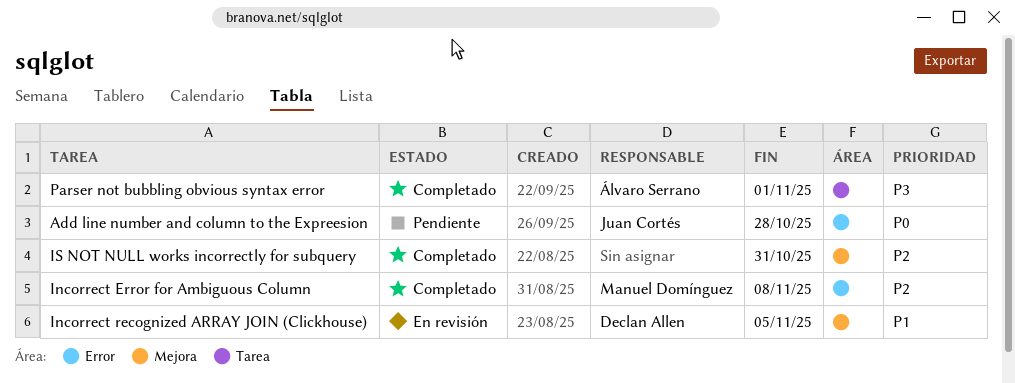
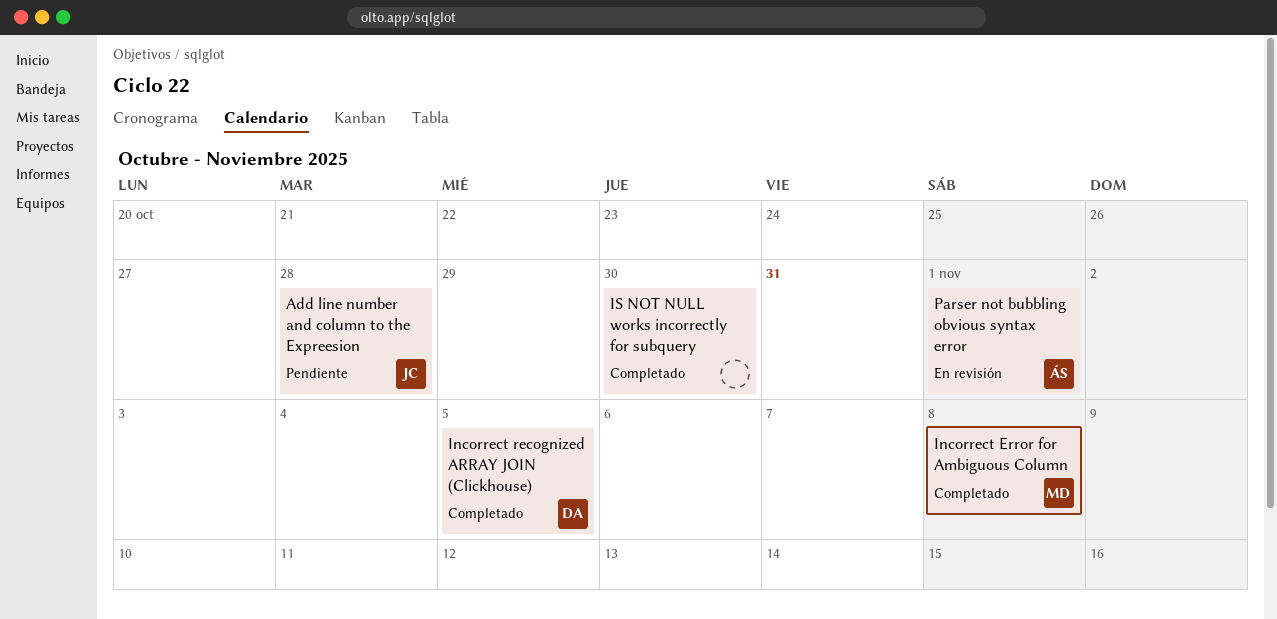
Incorrect recognized ARRAY JOIN (Clickhouse), status: En revisión -> Completado
IS NOT NULL works incorrectly for subquery, due: Oct 31 -> Oct 30
Parser not bubbling obvious syntax error, status: Completado -> En revisión

